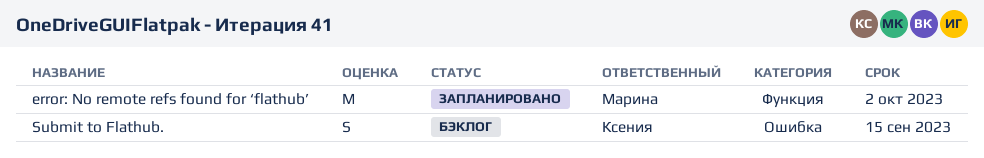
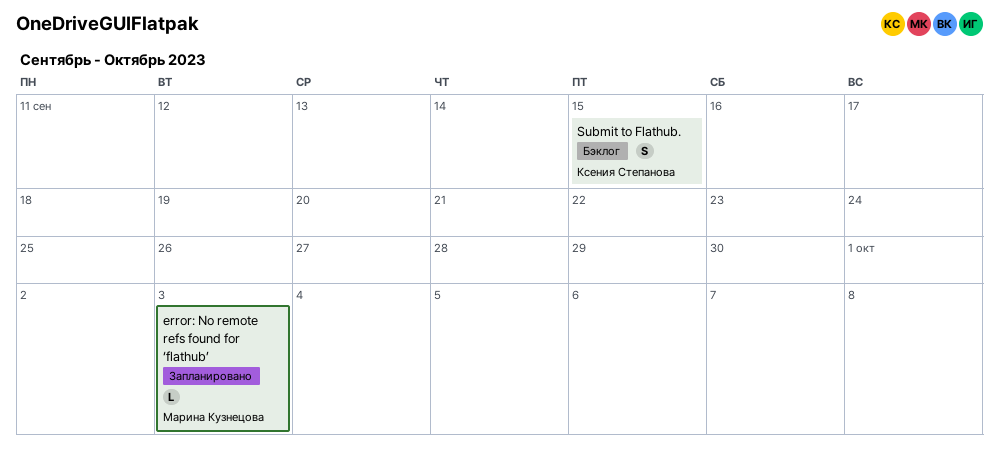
error: No remote refs found for ‘flathub’, estimate: M -> L
error: No remote refs found for ‘flathub’, due: Oct 2 -> Oct 3

